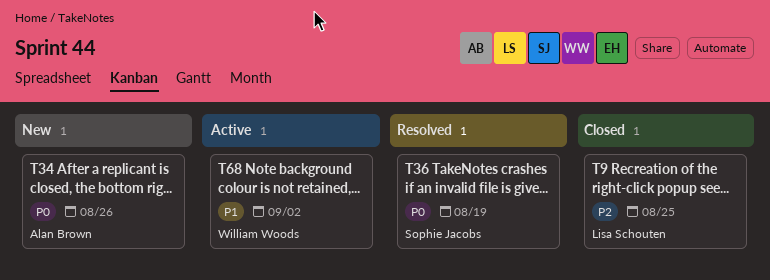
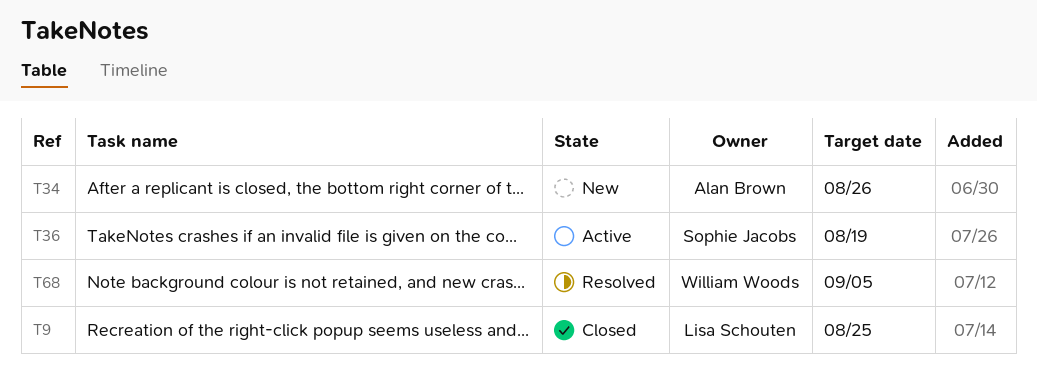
T36, status: Resolved -> Active
T68, status: Active -> Resolved
T68, due: Sep 2 -> Sep 5

